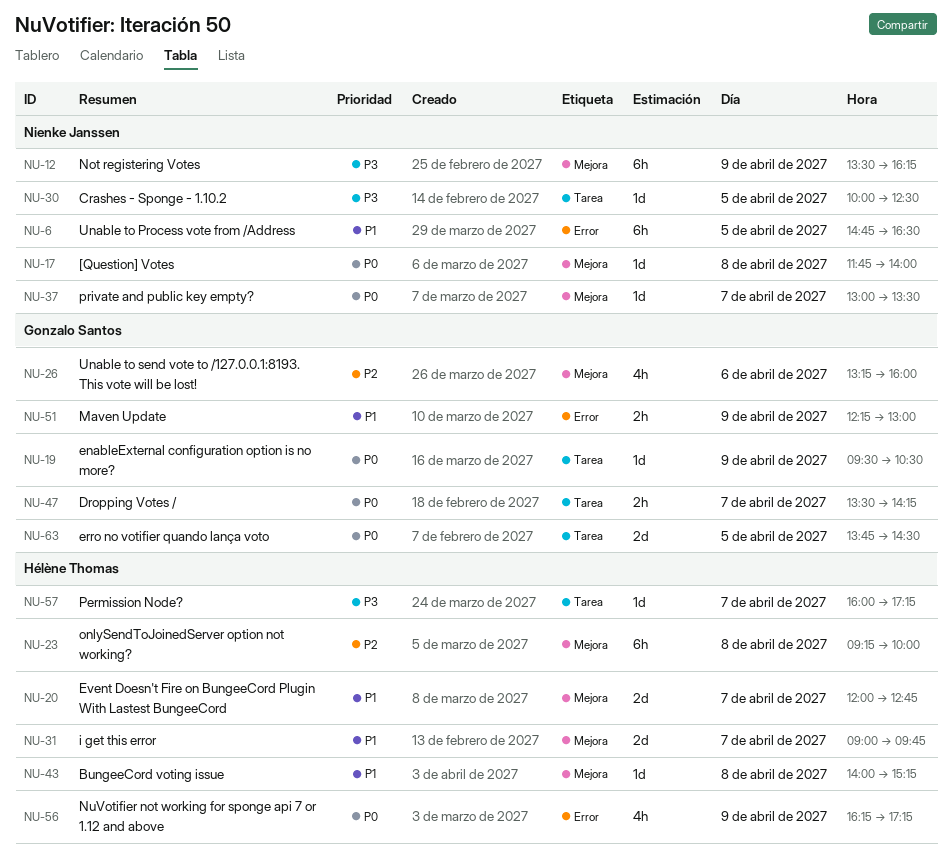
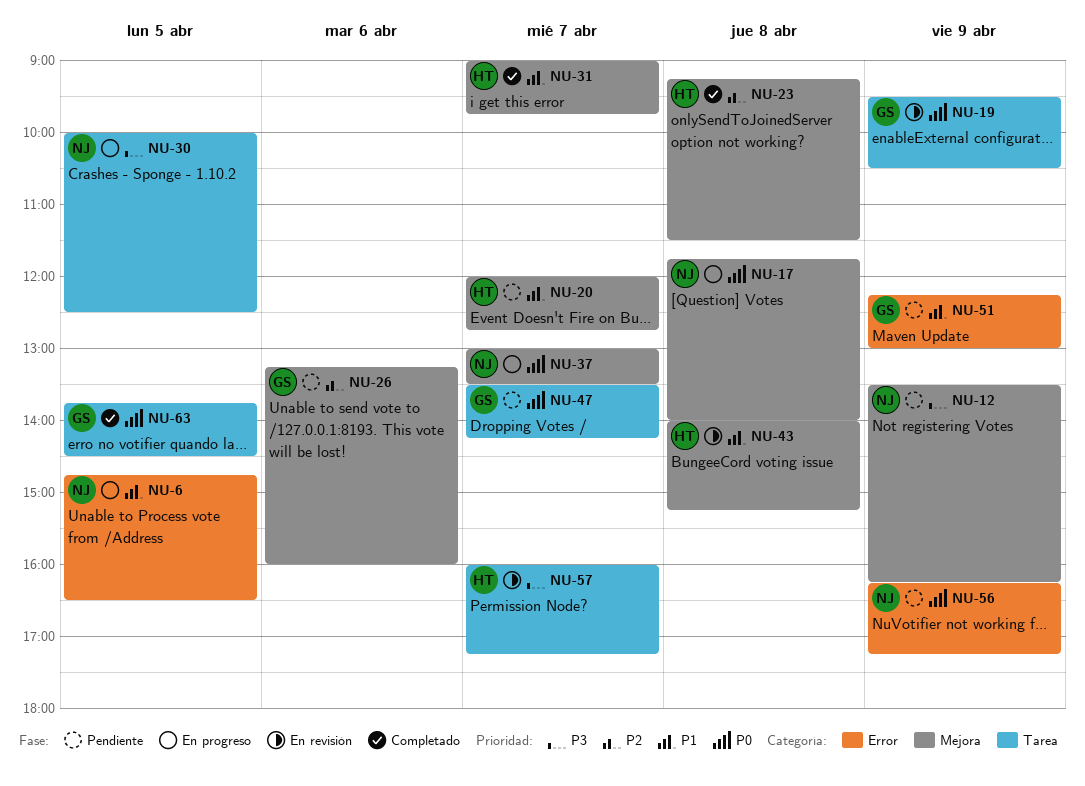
NU-23, ends: 10:00 -> 11:30
NU-56, owner: Hélène Thomas -> Nienke Janssen

